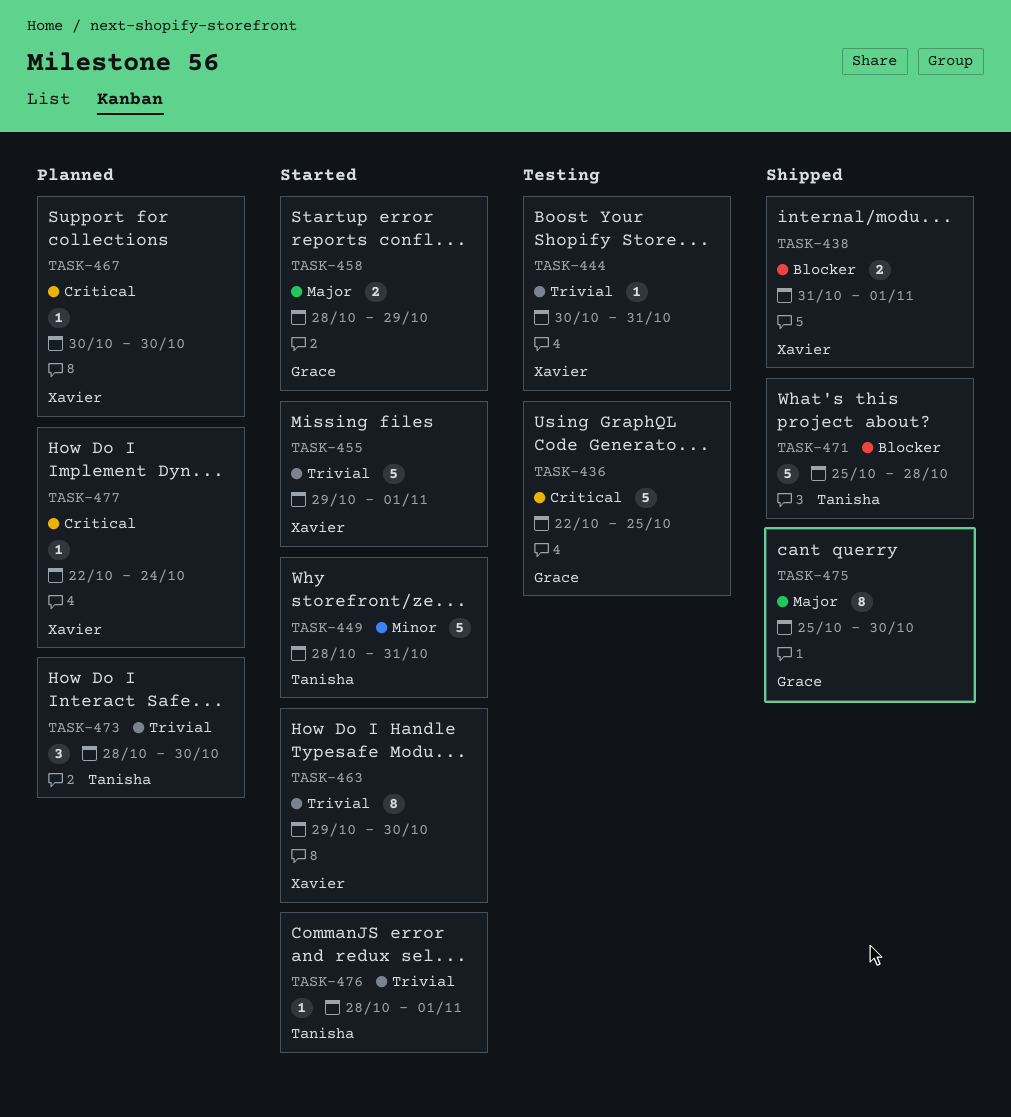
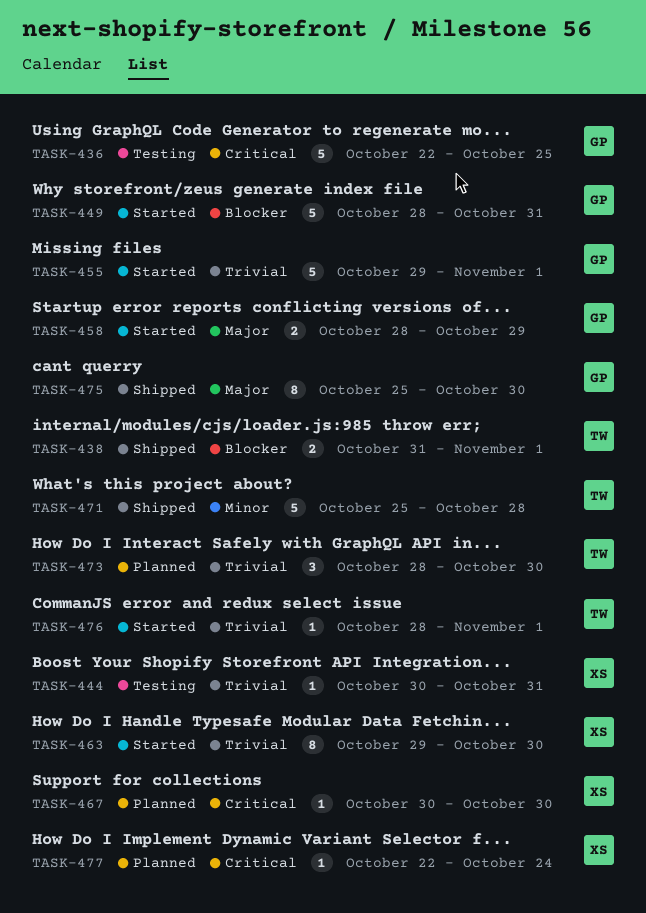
TASK-438, owner: Xavier -> Tanisha
TASK-449, owner: Tanisha -> Grace
TASK-449, priority: Minor -> Blocker
TASK-455, owner: Xavier -> Grace
TASK-471, priority: Blocker -> Minor

